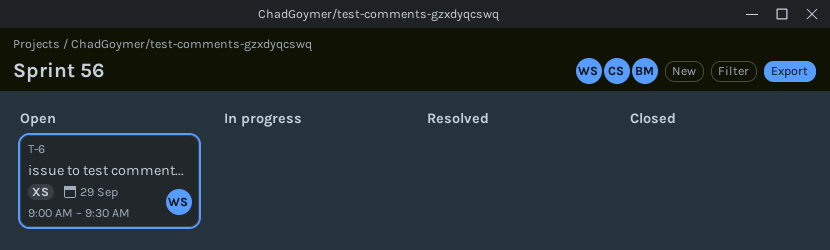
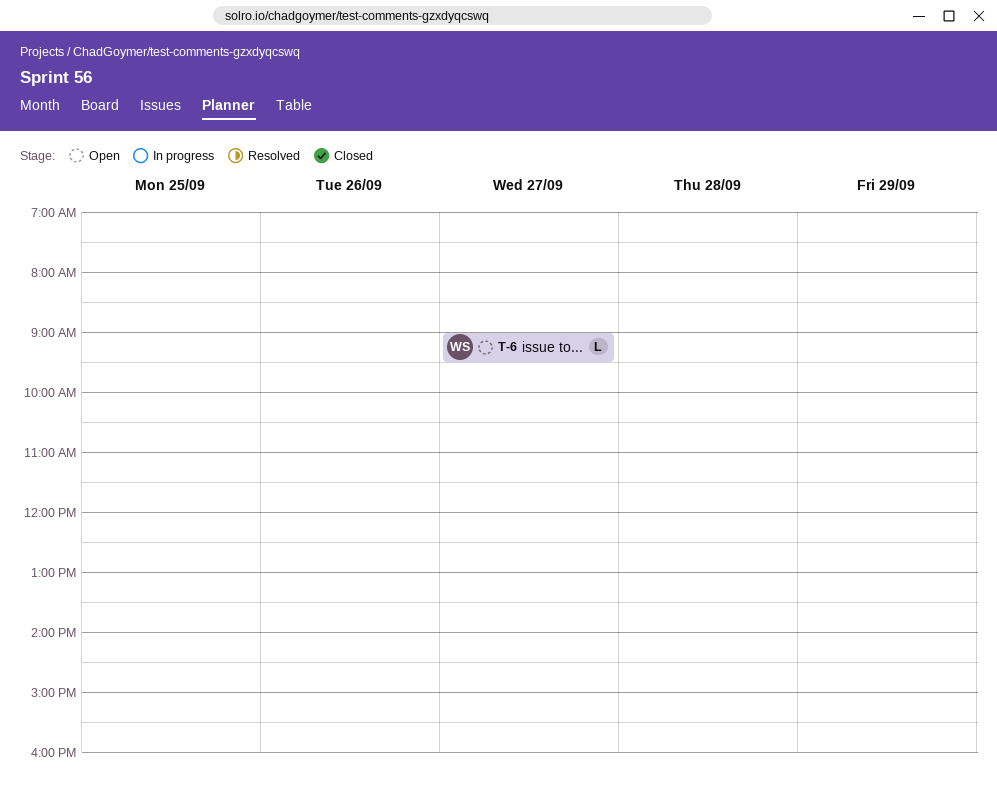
T-6, estimate: XS -> L
T-6, day: Sep 29 -> Sep 27

